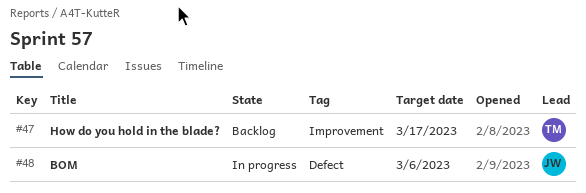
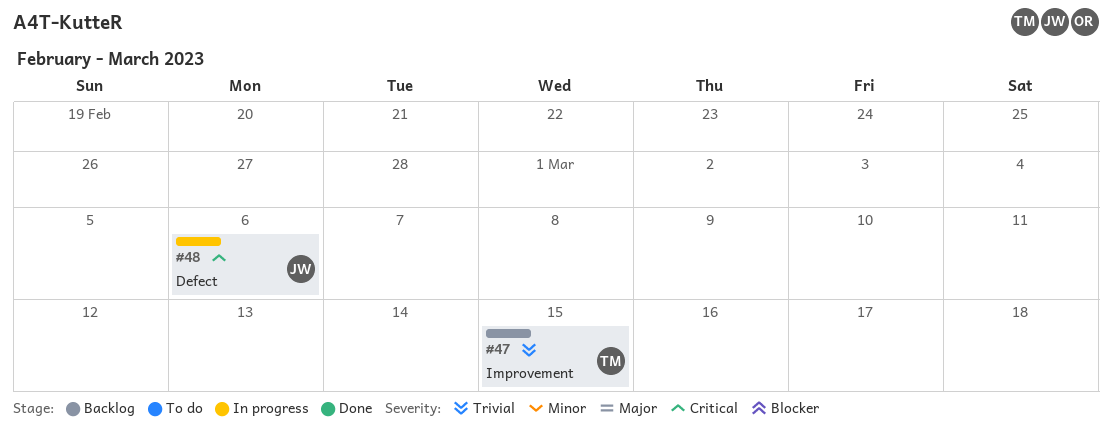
#47, due: Mar 17 -> Mar 15

